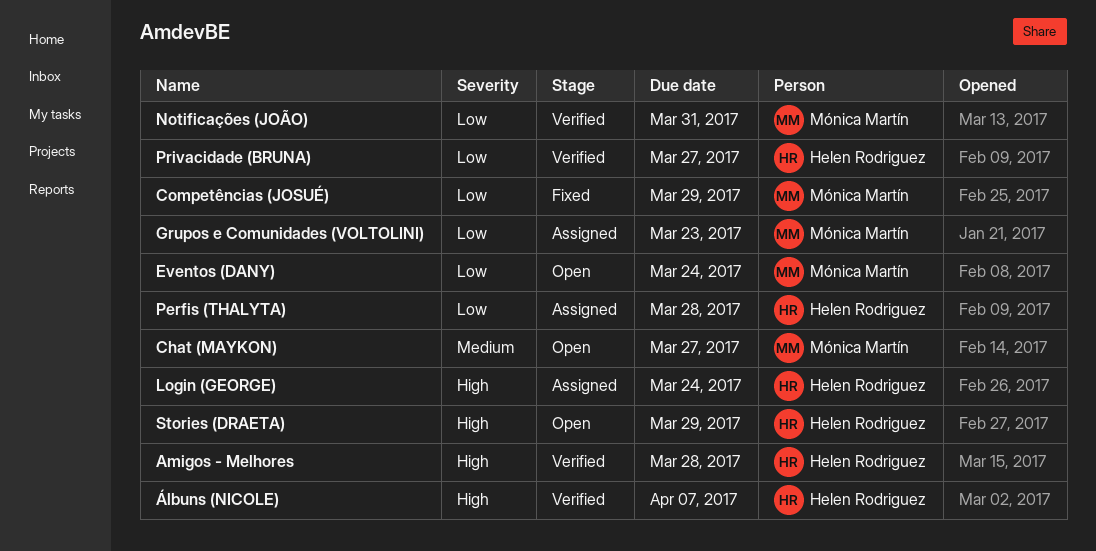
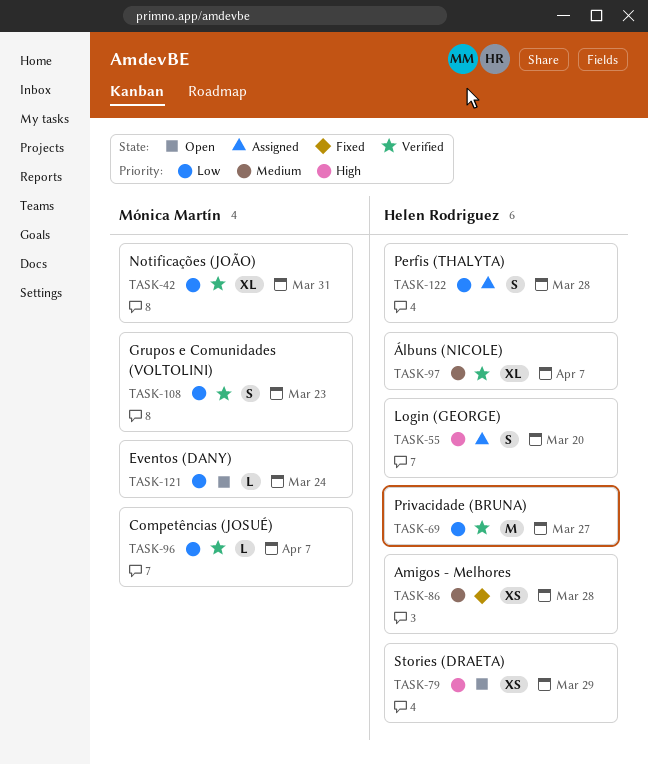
Amigos - Melhores, status: Verified -> Fixed
Amigos - Melhores, priority: High -> Medium
Chat (MAYKON): present -> none
Competências (JOSUÉ), status: Fixed -> Verified
Competências (JOSUÉ), due: Mar 29 -> Apr 7
Grupos e Comunidades (VOLTOLINI), status: Assigned -> Verified
Login (GEORGE), due: Mar 24 -> Mar 20
Álbuns (NICOLE), priority: High -> Medium

